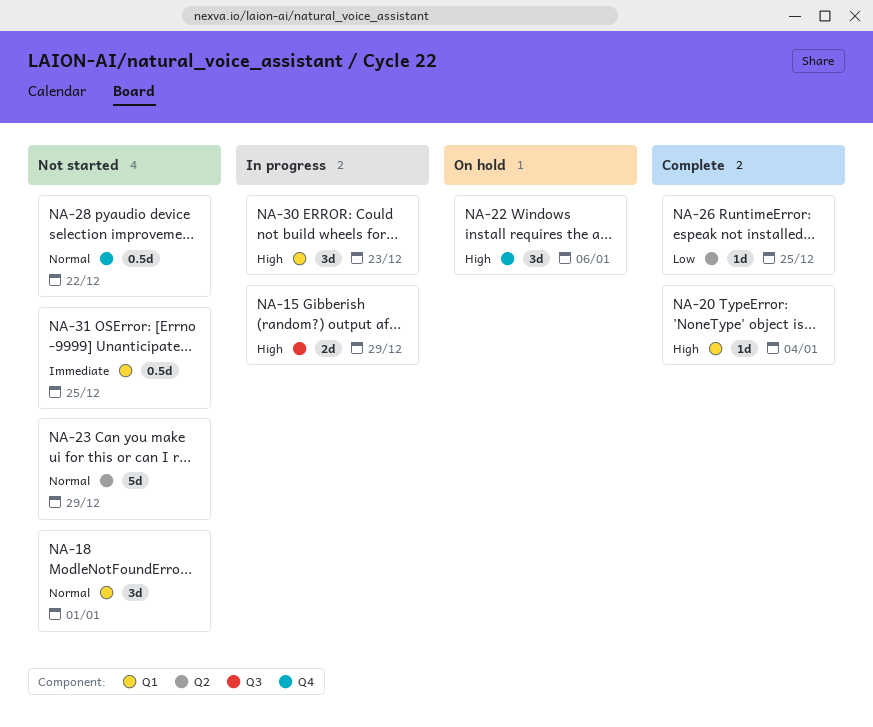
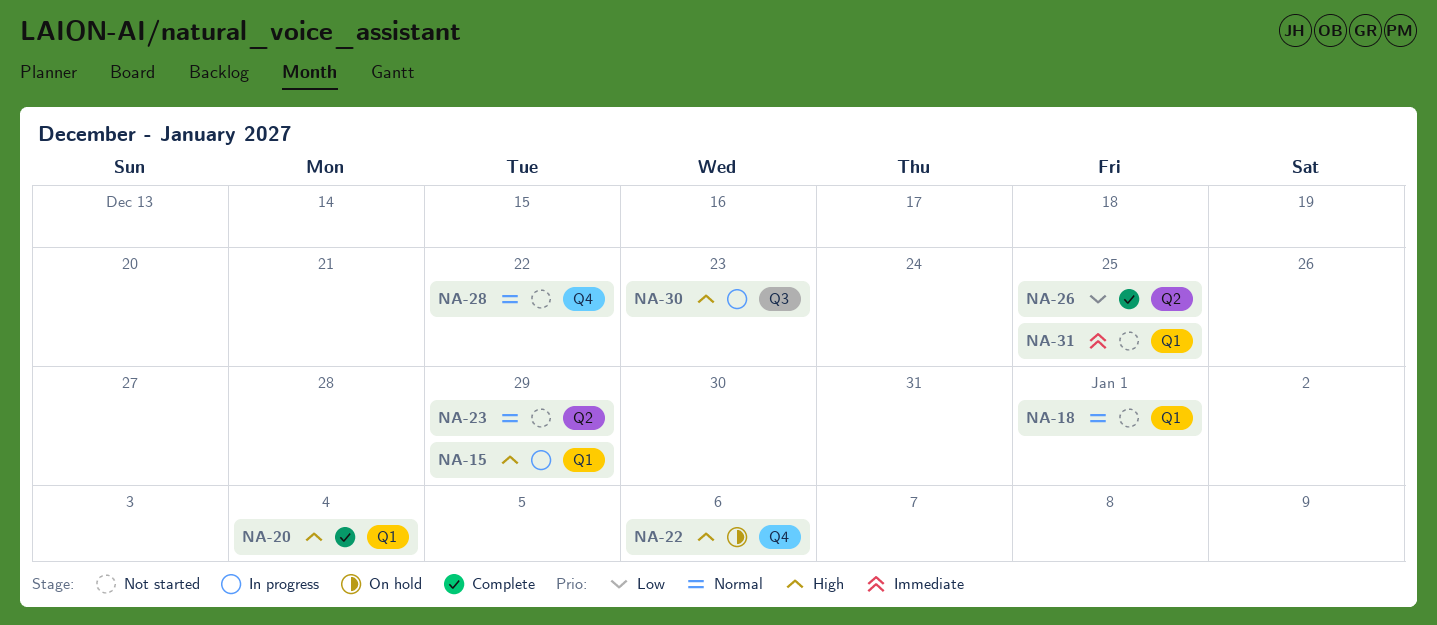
NA-15, label: Q3 -> Q1
NA-30, label: Q1 -> Q3

